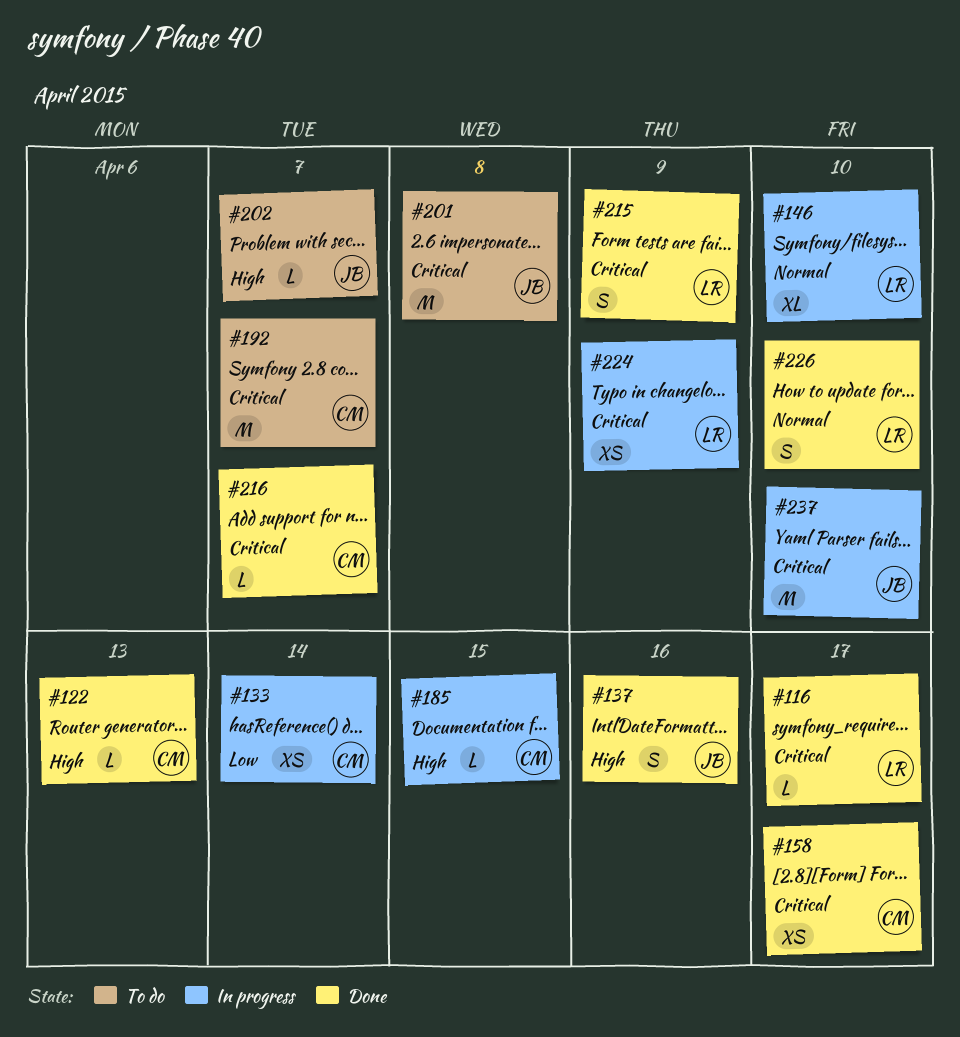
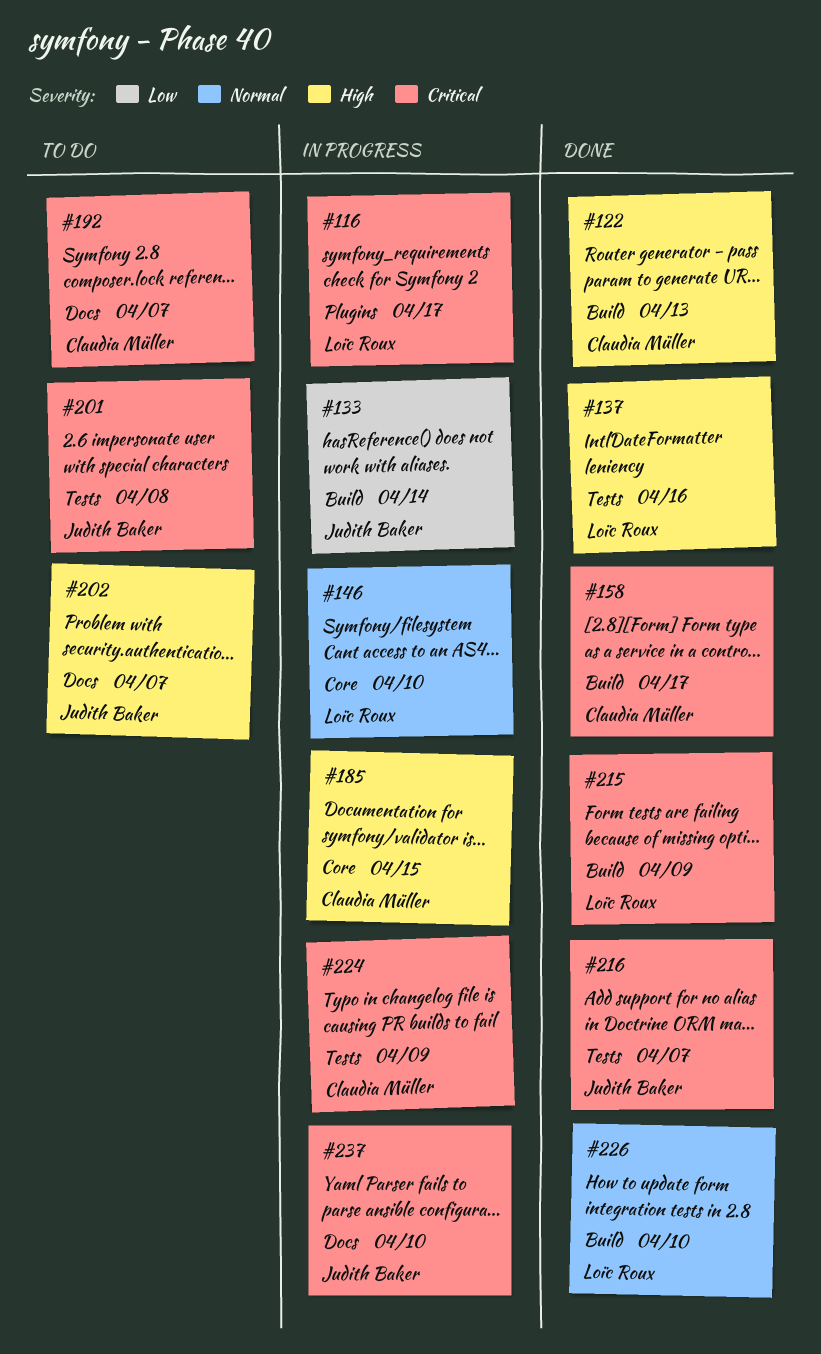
#116, status: Done -> In progress
#133, owner: Claudia Müller -> Judith Baker
#137, owner: Judith Baker -> Loïc Roux
#216, owner: Claudia Müller -> Judith Baker
#224, owner: Loïc Roux -> Claudia Müller

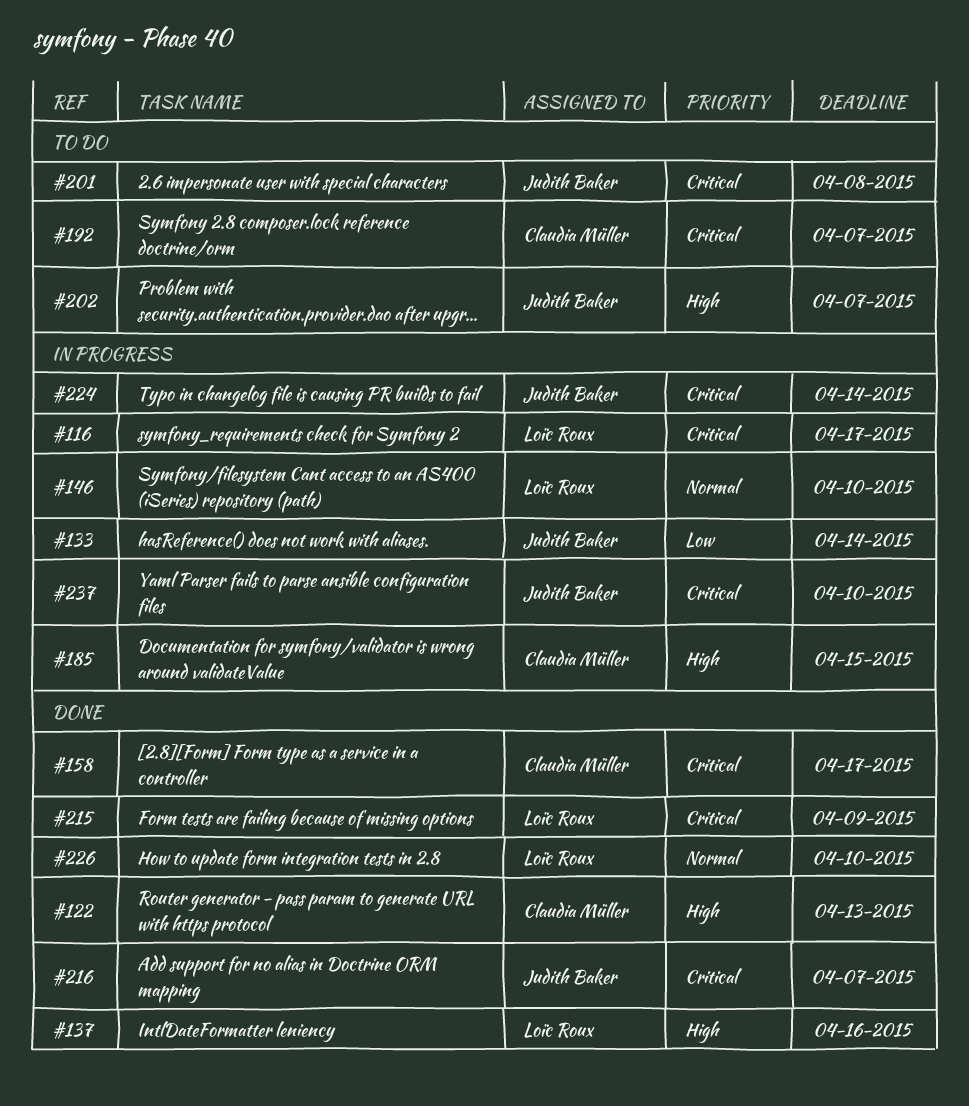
#224, owner: Claudia Müller -> Judith Baker
#224, due: Apr 9 -> Apr 14

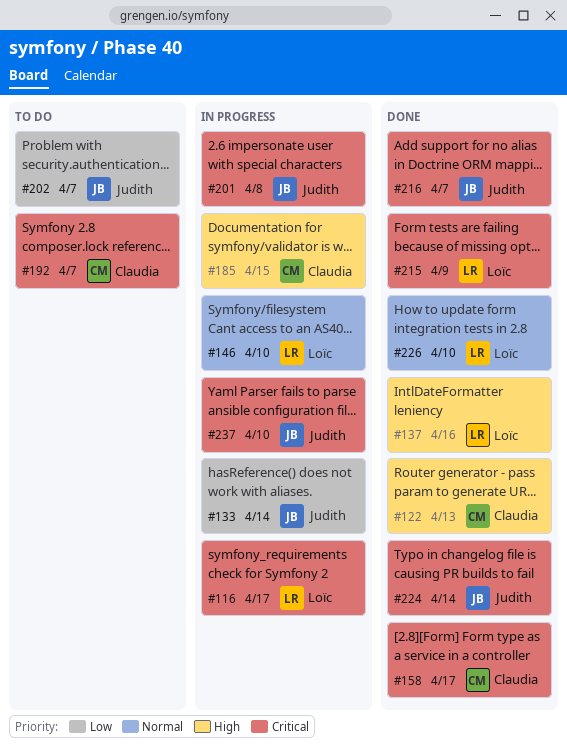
#201, status: To do -> In progress
#202, priority: High -> Low
#224, status: In progress -> Done

